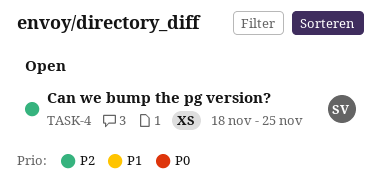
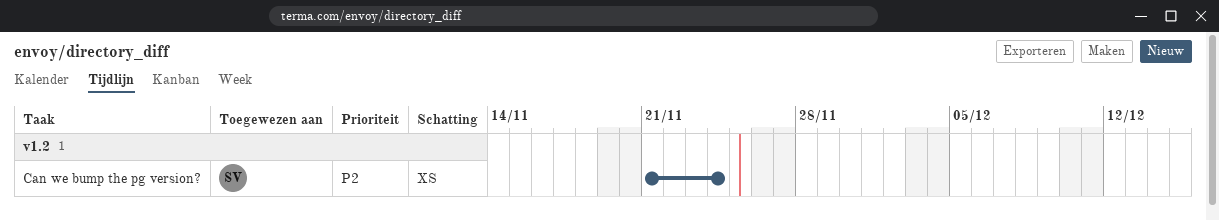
Can we bump the pg version?, start: Nov 18 -> Nov 21
Can we bump the pg version?, due: Nov 25 -> Nov 24

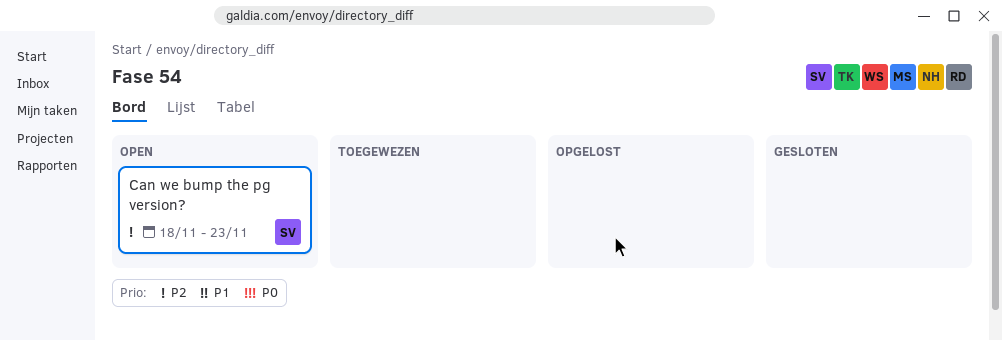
Can we bump the pg version?, start: Nov 21 -> Nov 18
Can we bump the pg version?, due: Nov 24 -> Nov 23

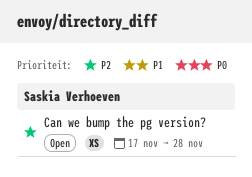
Can we bump the pg version?, start: Nov 18 -> Nov 17
Can we bump the pg version?, due: Nov 23 -> Nov 28

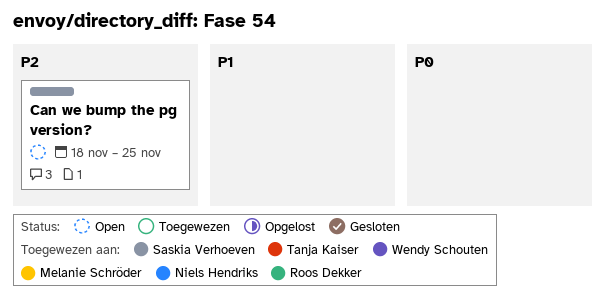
Can we bump the pg version?, start: Nov 17 -> Nov 18
Can we bump the pg version?, due: Nov 28 -> Nov 25

